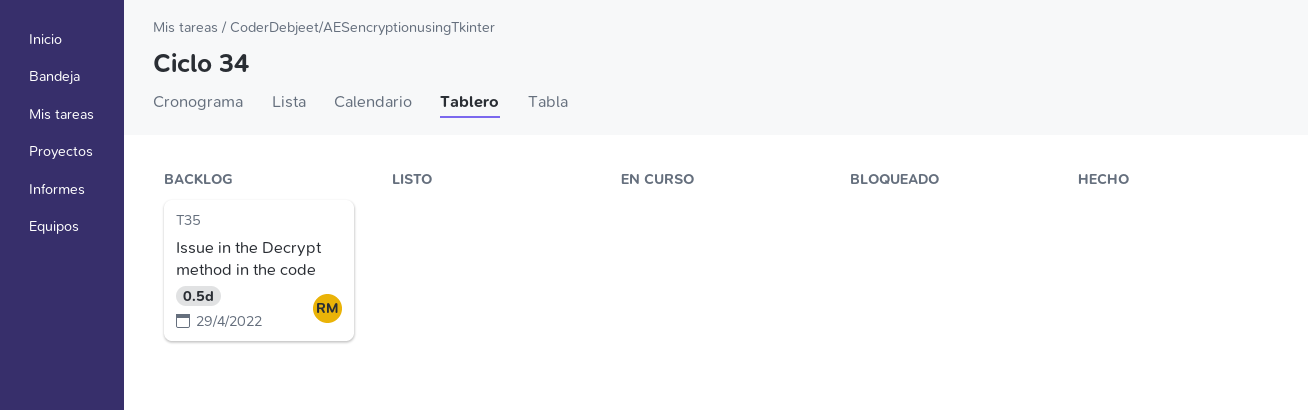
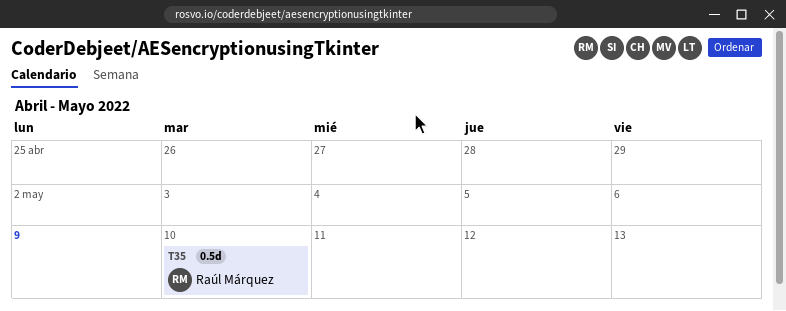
T35, due: Apr 29 -> May 10

